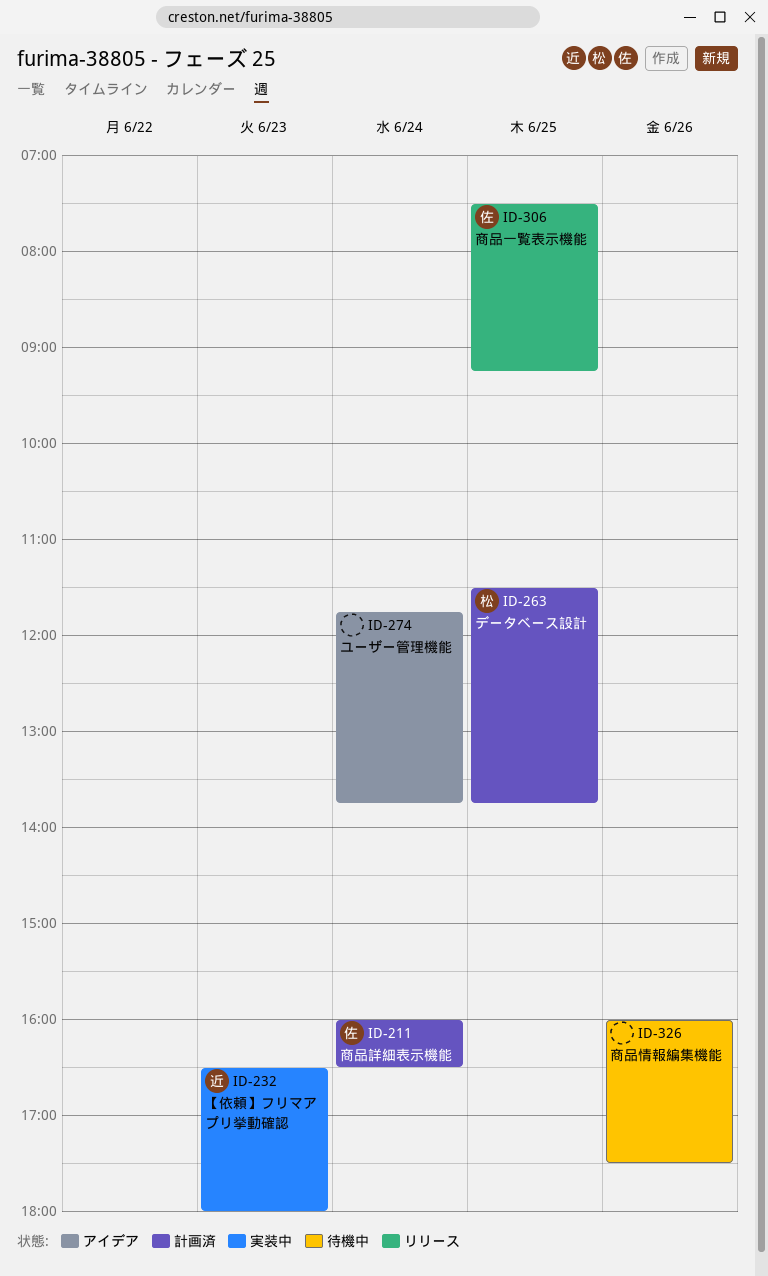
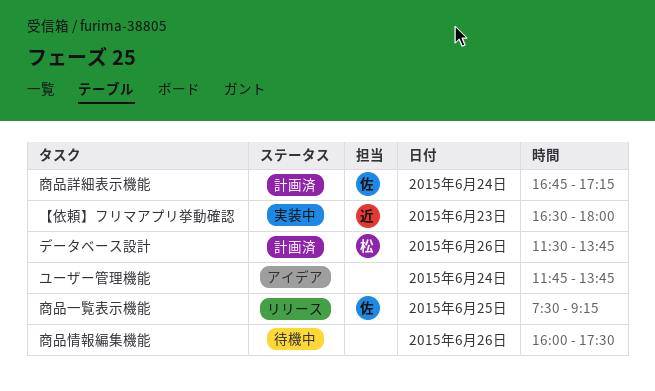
データベース設計, day: Jun 25 -> Jun 26
商品詳細表示機能, begins: 16:00 -> 16:45
商品詳細表示機能, ends: 16:30 -> 17:15

